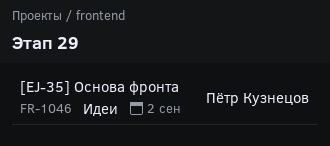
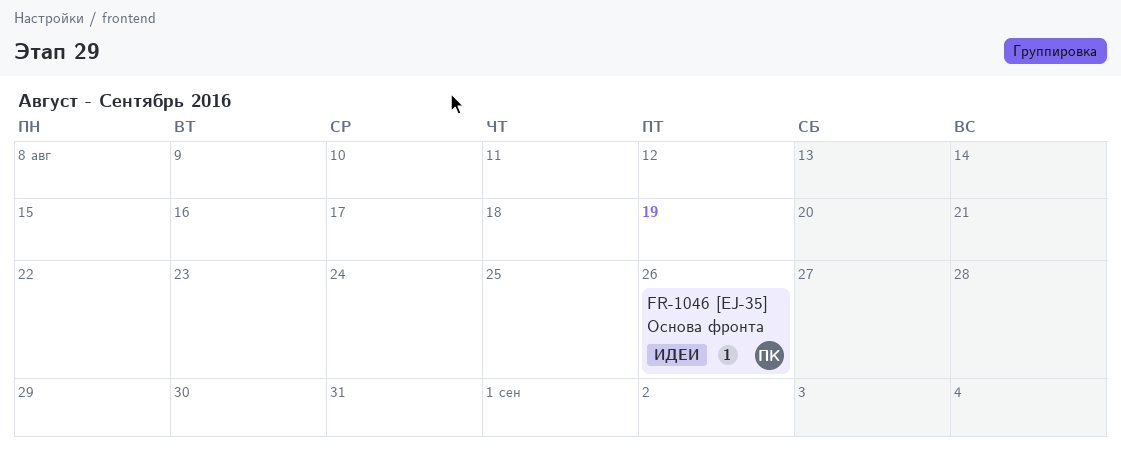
FR-1046, due: Sep 2 -> Aug 26

